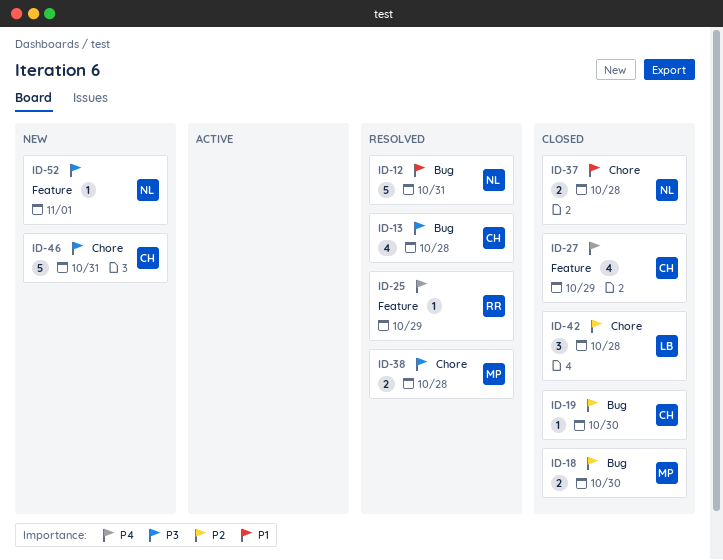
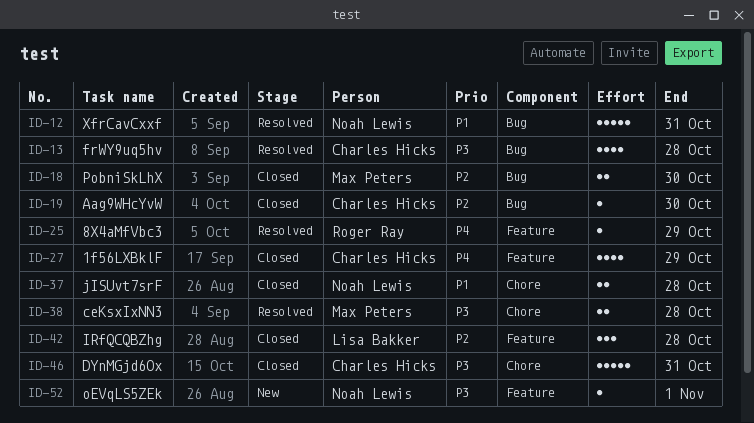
ID-42, label: Chore -> Feature
ID-46, status: New -> Closed

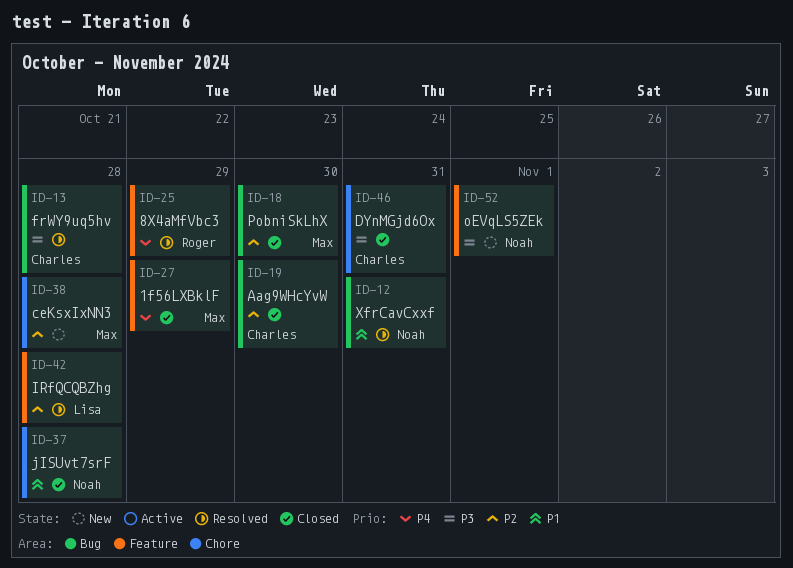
ID-27, owner: Charles Hicks -> Max Peters
ID-38, status: Resolved -> New
ID-38, priority: P3 -> P2
ID-42, status: Closed -> Resolved

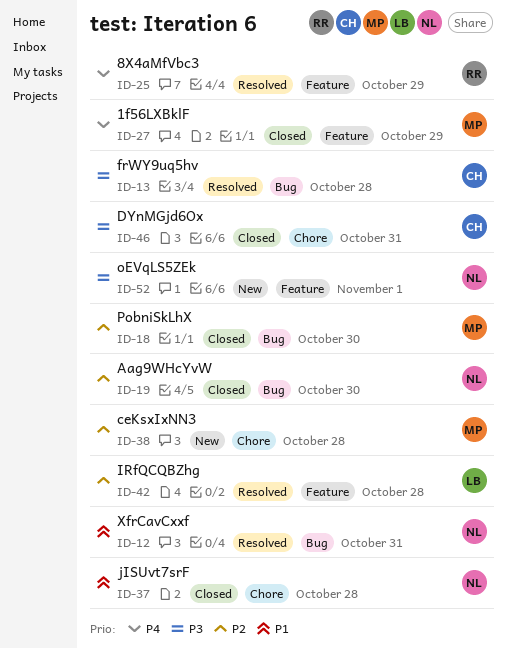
ID-19, owner: Charles -> Noah

